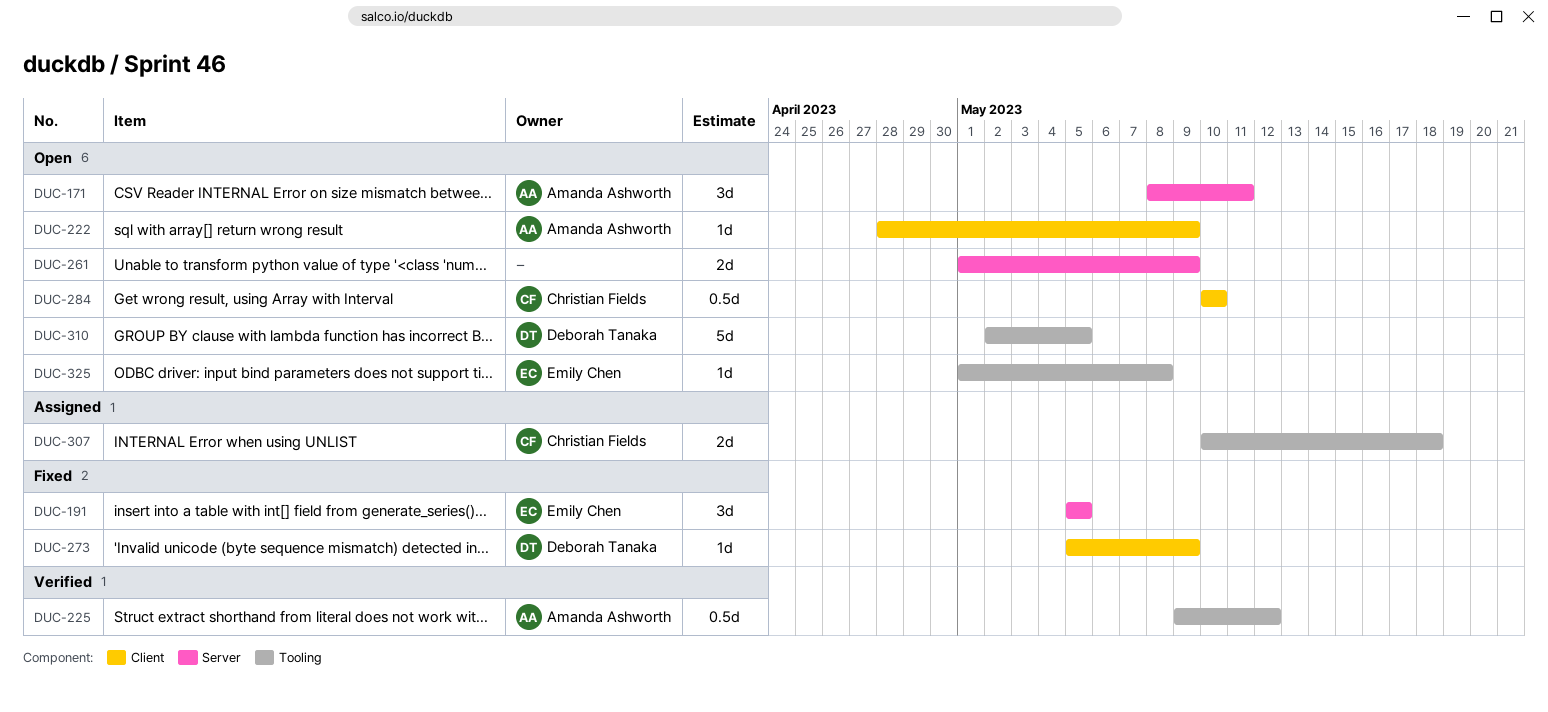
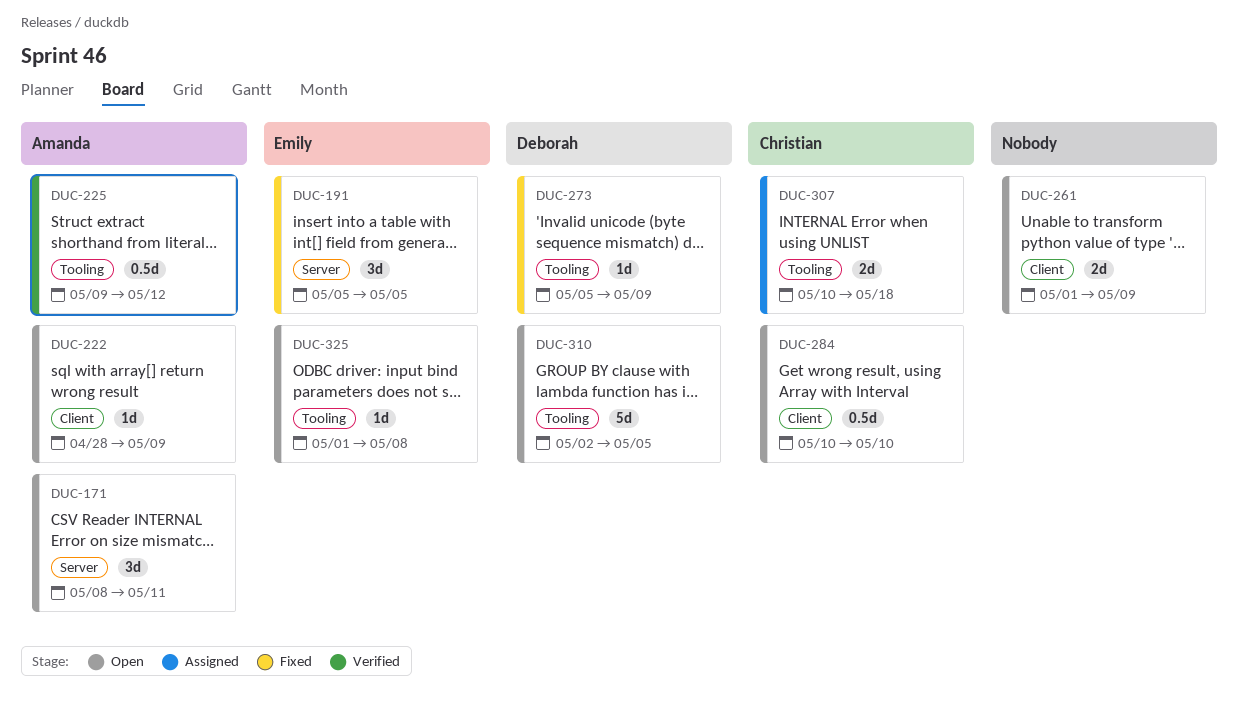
DUC-261, label: Server -> Client
DUC-273, label: Client -> Tooling

